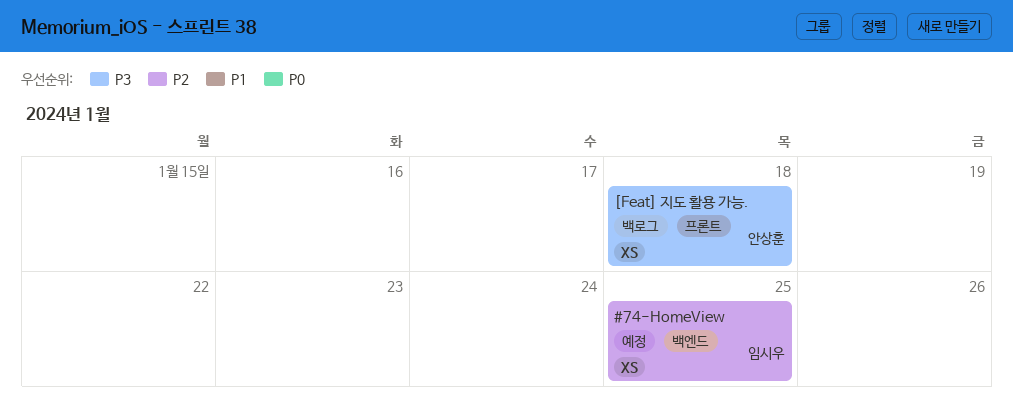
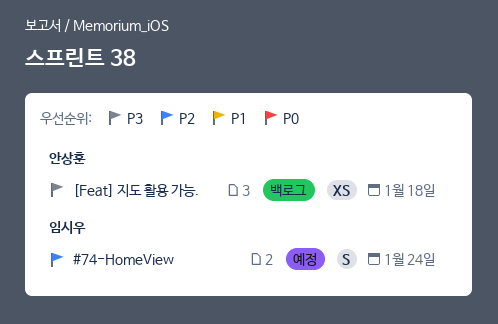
#74-HomeView, estimate: XS -> S
#74-HomeView, due: Jan 25 -> Jan 24

